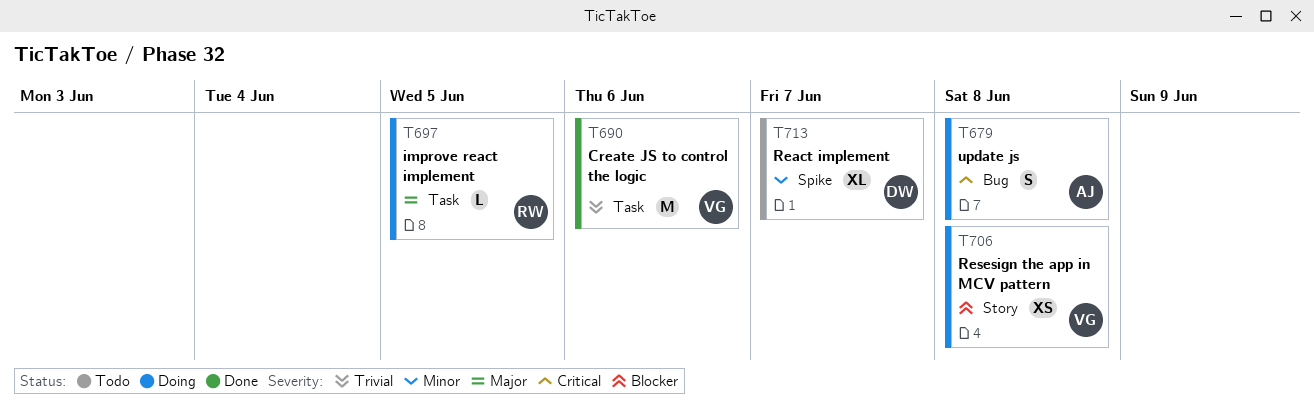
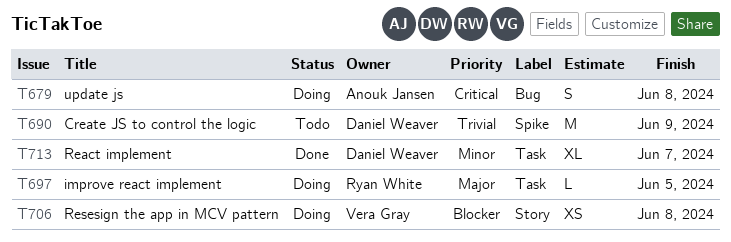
T690, status: Done -> Todo
T690, owner: Vera Gray -> Daniel Weaver
T690, label: Task -> Spike
T690, due: Jun 6 -> Jun 9
T713, status: Todo -> Done
T713, label: Spike -> Task

